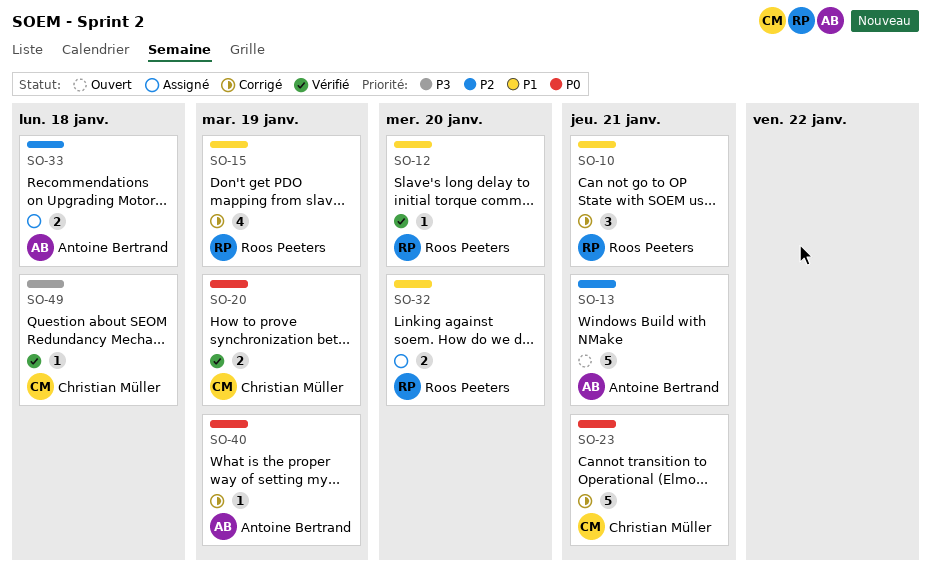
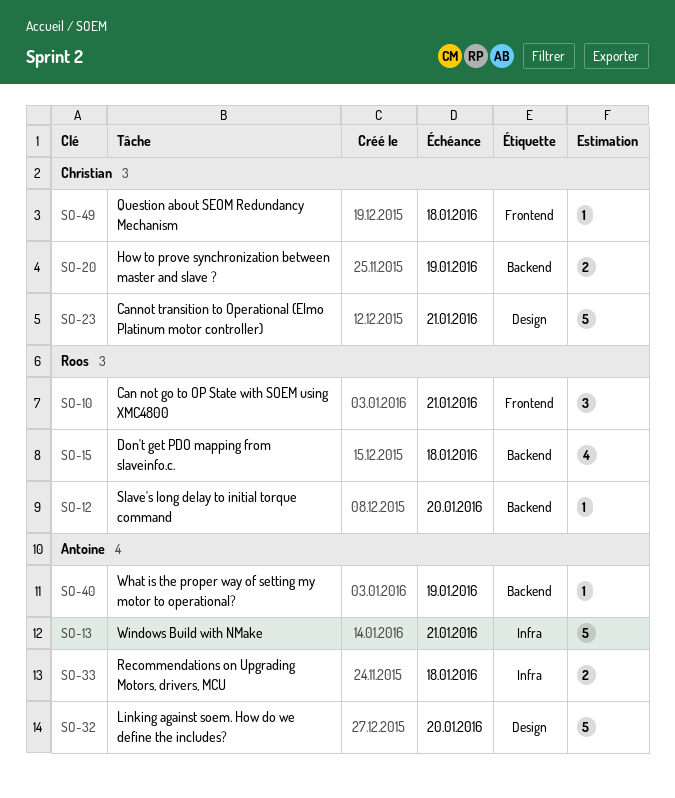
SO-15, due: Jan 19 -> Jan 18
SO-32, owner: Roos Peeters -> Antoine Bertrand
SO-32, estimate: 2 -> 5

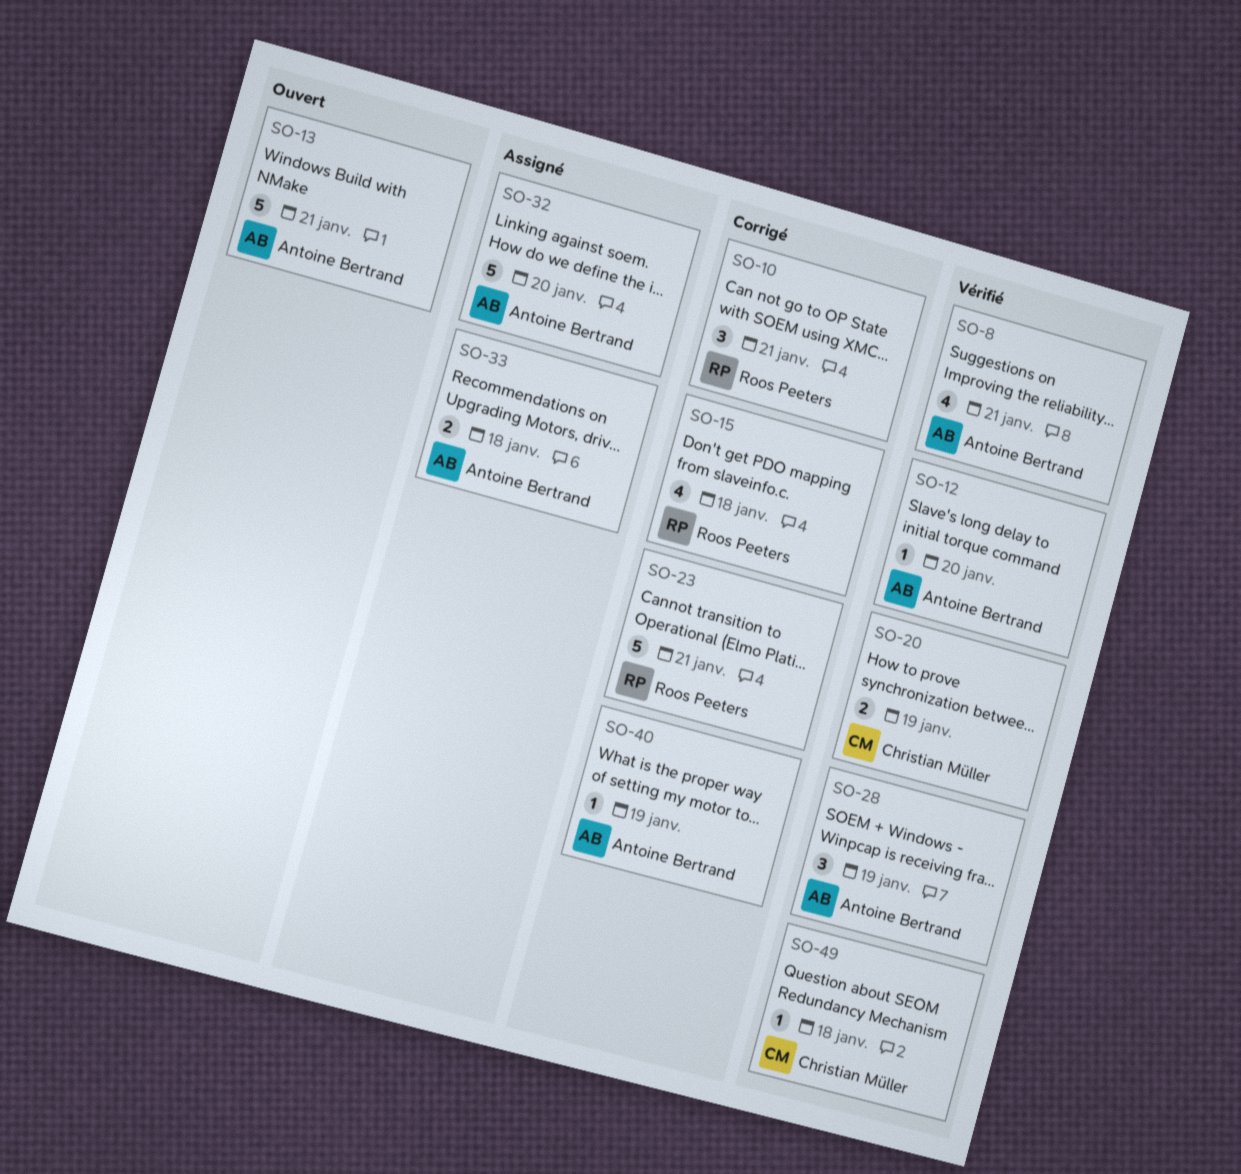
SO-8: none -> present
SO-12, owner: Roos Peeters -> Antoine Bertrand
SO-23, owner: Christian Müller -> Roos Peeters
SO-28: none -> present

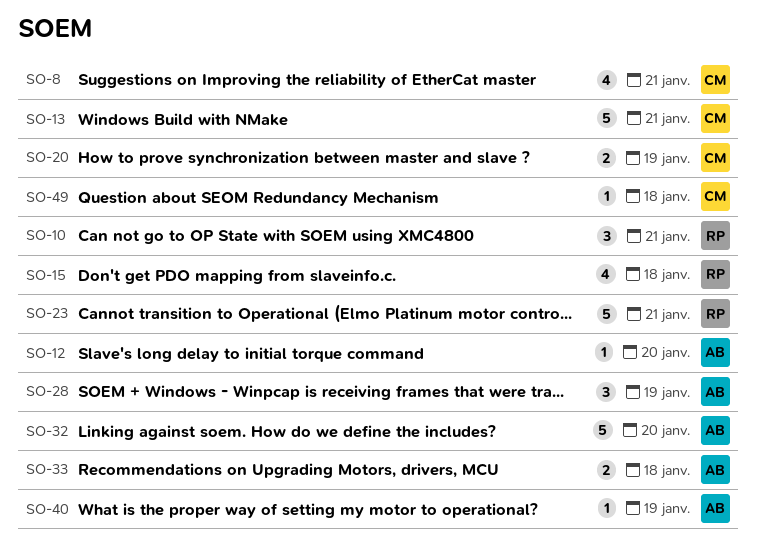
SO-8, owner: Antoine Bertrand -> Christian Müller
SO-13, owner: Antoine Bertrand -> Christian Müller

